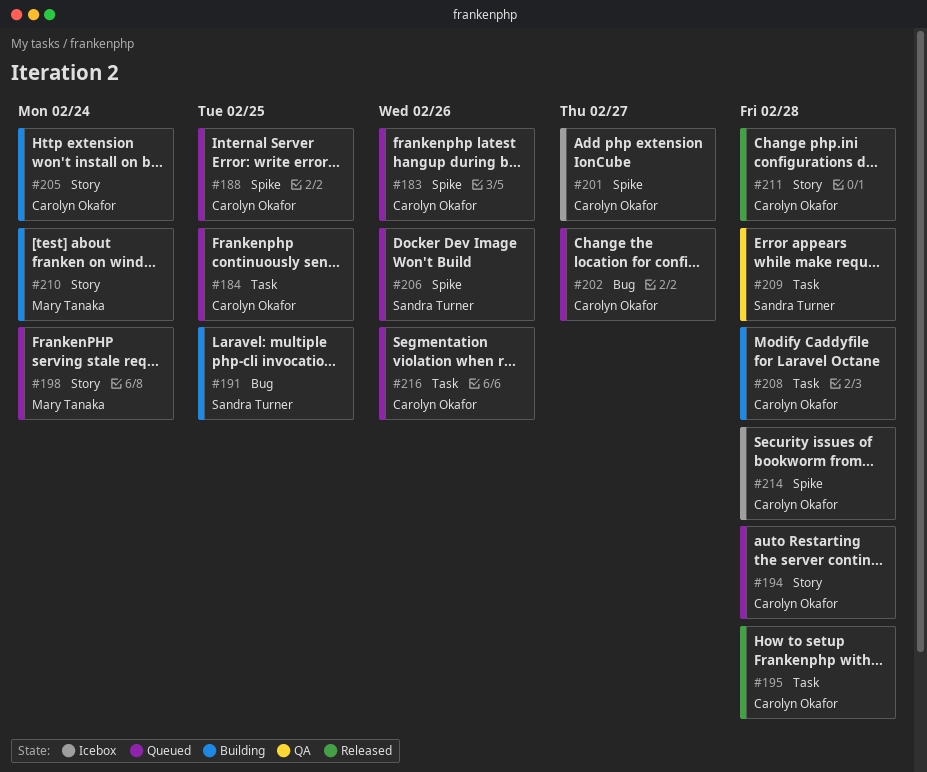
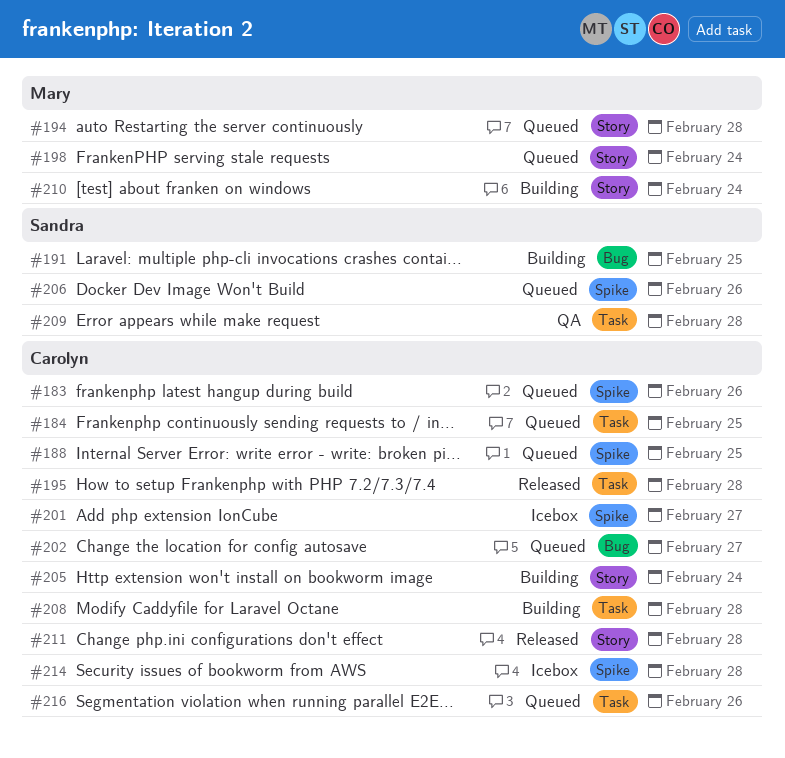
#194, owner: Carolyn Okafor -> Mary Tanaka

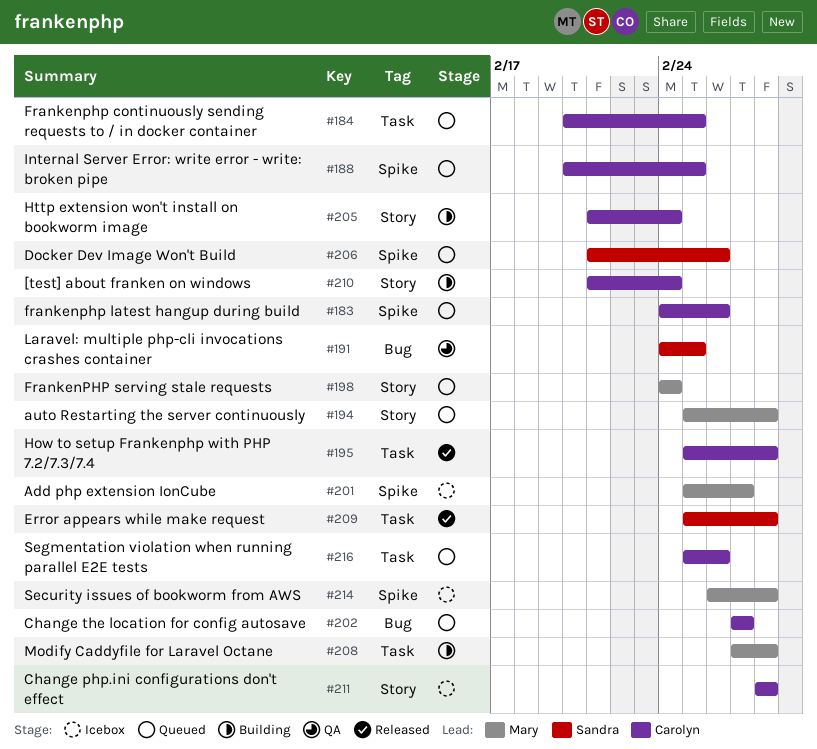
#191, status: Building -> QA
#201, owner: Carolyn -> Mary
#208, owner: Carolyn -> Mary
#209, status: QA -> Released
#210, owner: Mary -> Carolyn
#211, status: Released -> Icebox
#214, owner: Carolyn -> Mary

